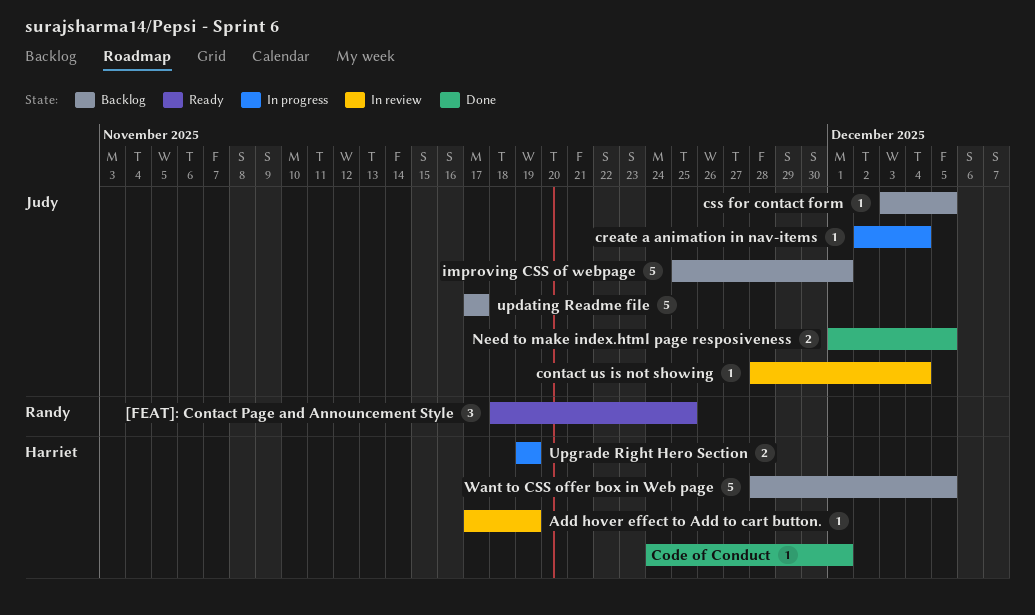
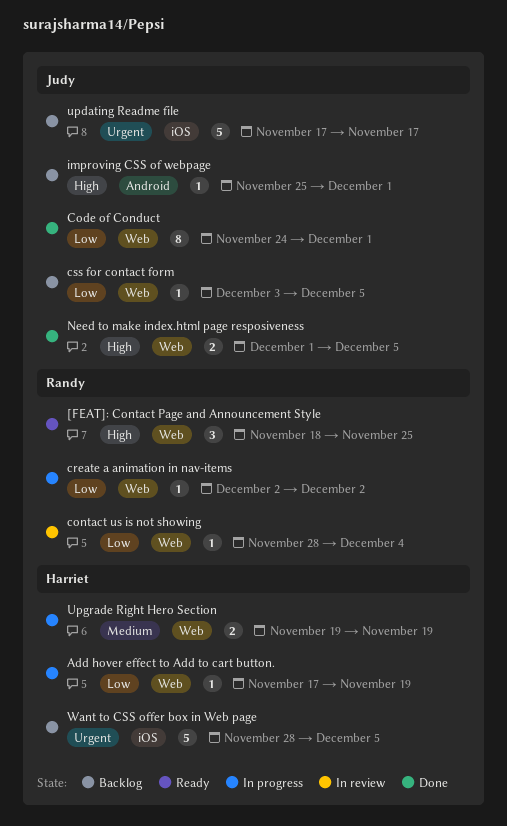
Add hover effect to Add to cart button., status: In review -> In progress
Code of Conduct, owner: Harriet -> Judy
Code of Conduct, estimate: 1 -> 8
contact us is not showing, owner: Judy -> Randy
create a animation in nav-items, owner: Judy -> Randy
create a animation in nav-items, due: Dec 4 -> Dec 2
improving CSS of webpage, estimate: 5 -> 1

